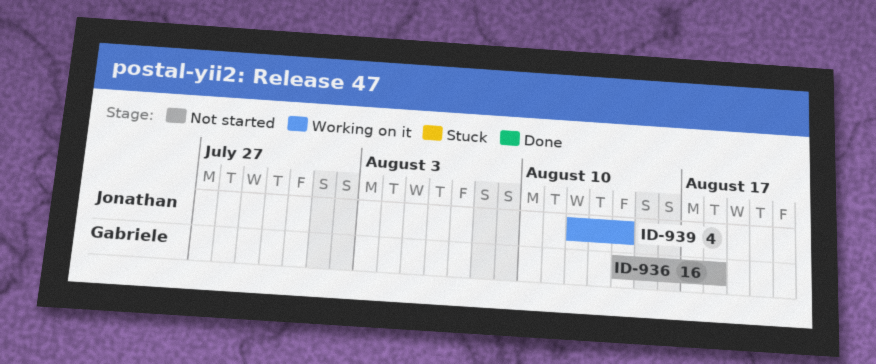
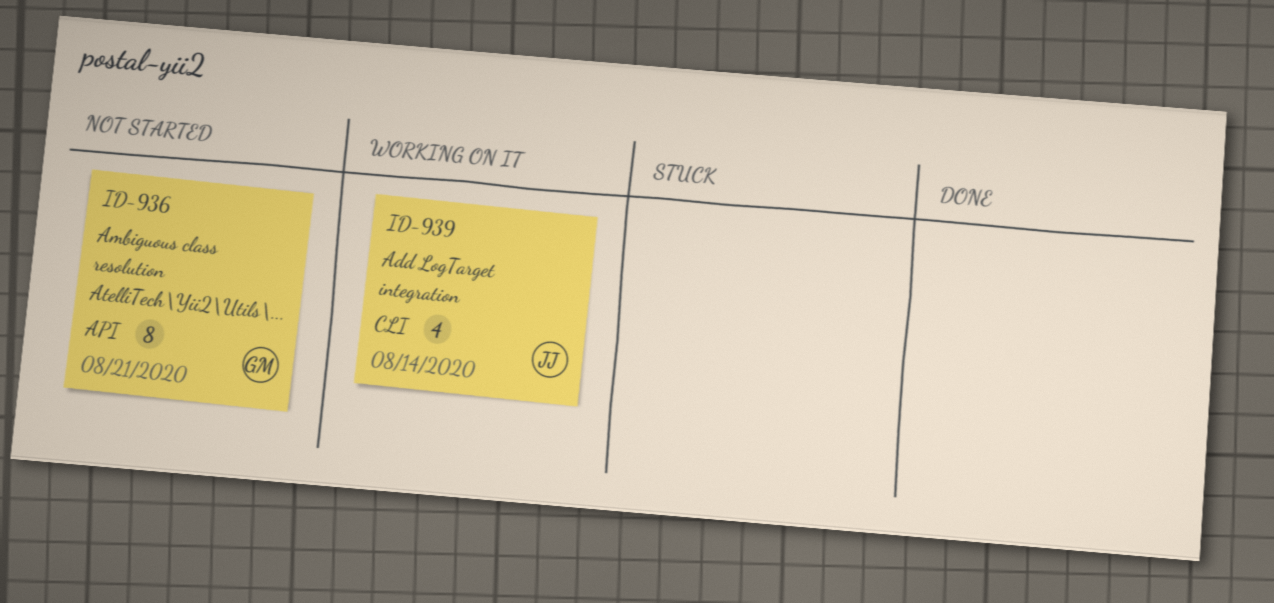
ID-936, estimate: 16 -> 8
ID-936, due: Aug 18 -> Aug 21

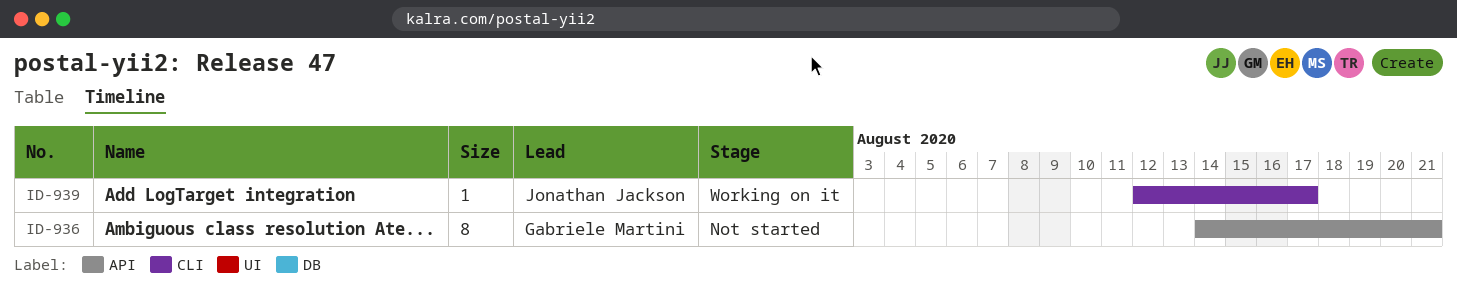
ID-939, estimate: 4 -> 1
ID-939, due: Aug 14 -> Aug 17

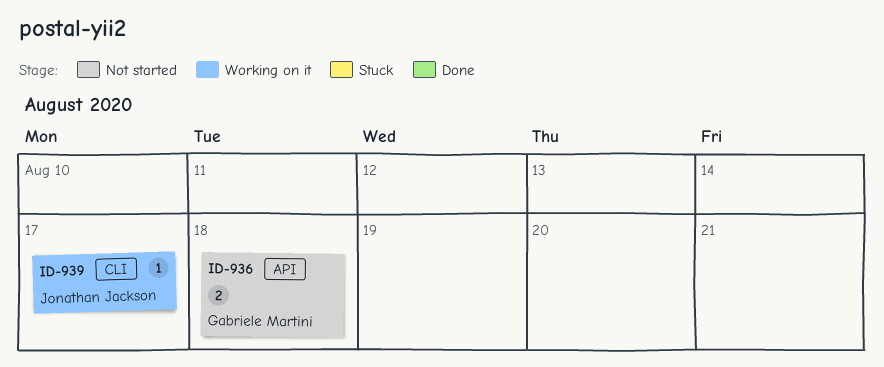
ID-936, estimate: 8 -> 2
ID-936, due: Aug 21 -> Aug 18

